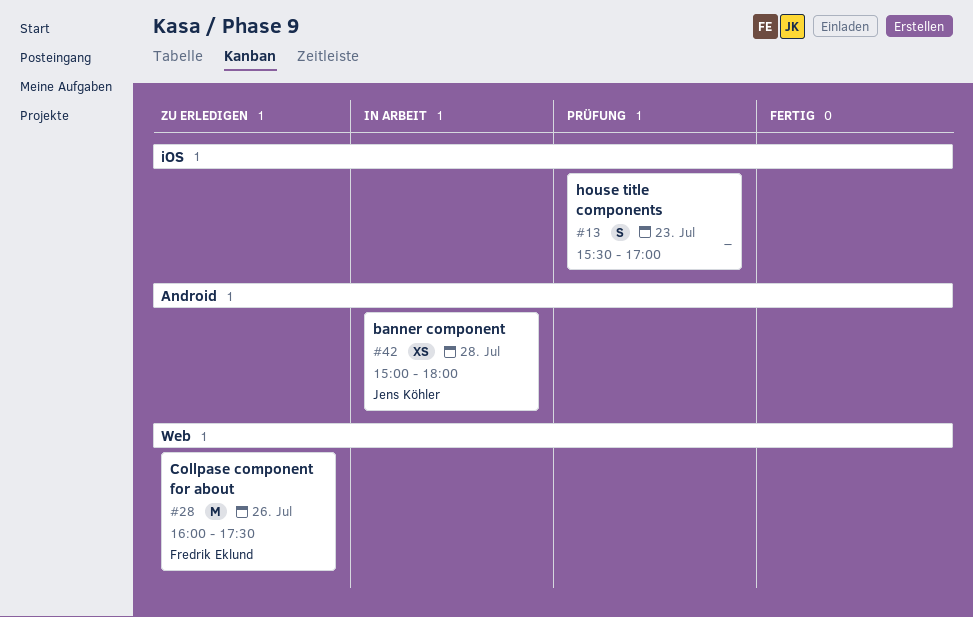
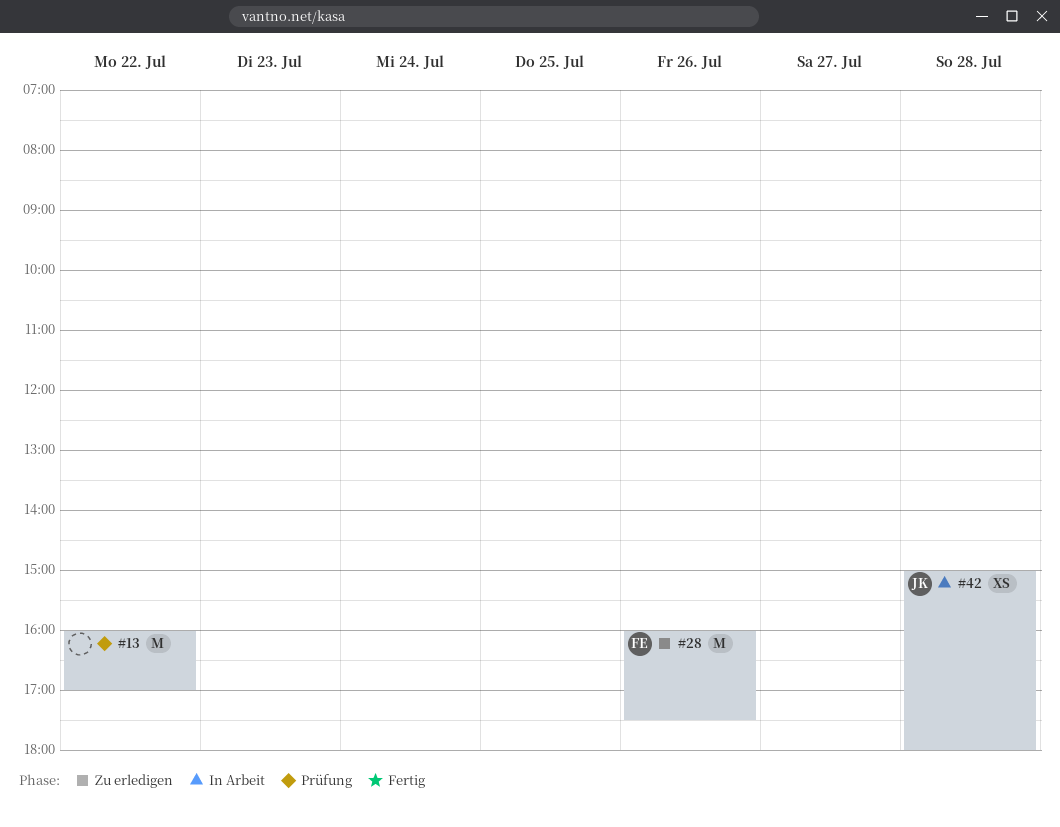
#13, estimate: S -> M
#13, day: Jul 23 -> Jul 22
#13, begins: 15:30 -> 16:00

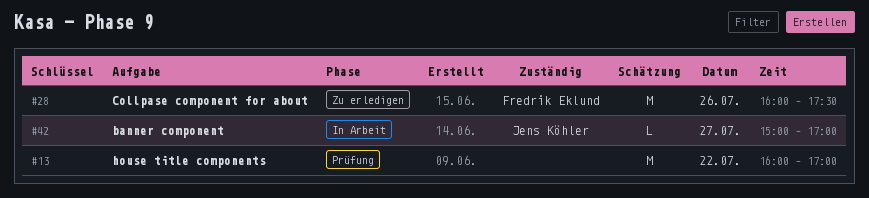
#42, estimate: XS -> L
#42, day: Jul 28 -> Jul 27
#42, ends: 18:00 -> 17:00

